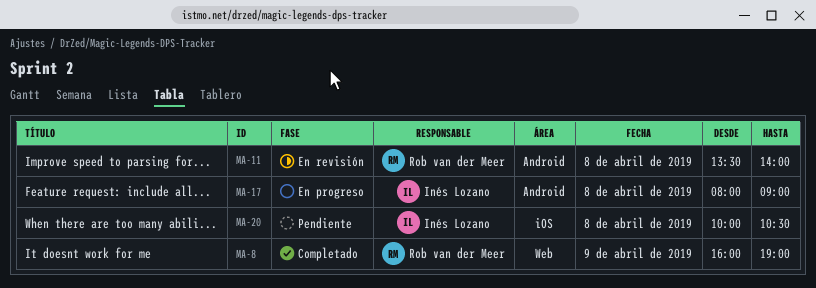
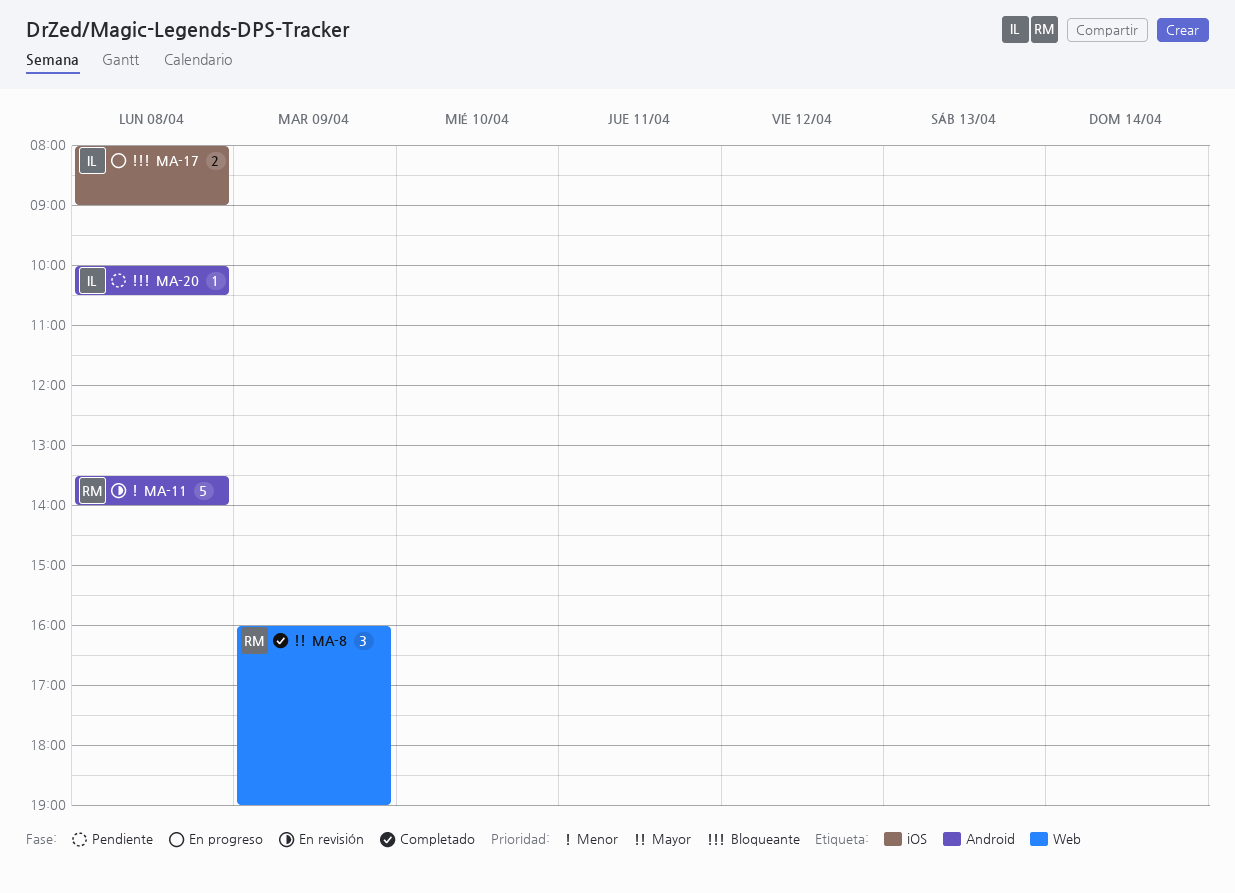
MA-17, label: Android -> iOS
MA-20, label: iOS -> Android

